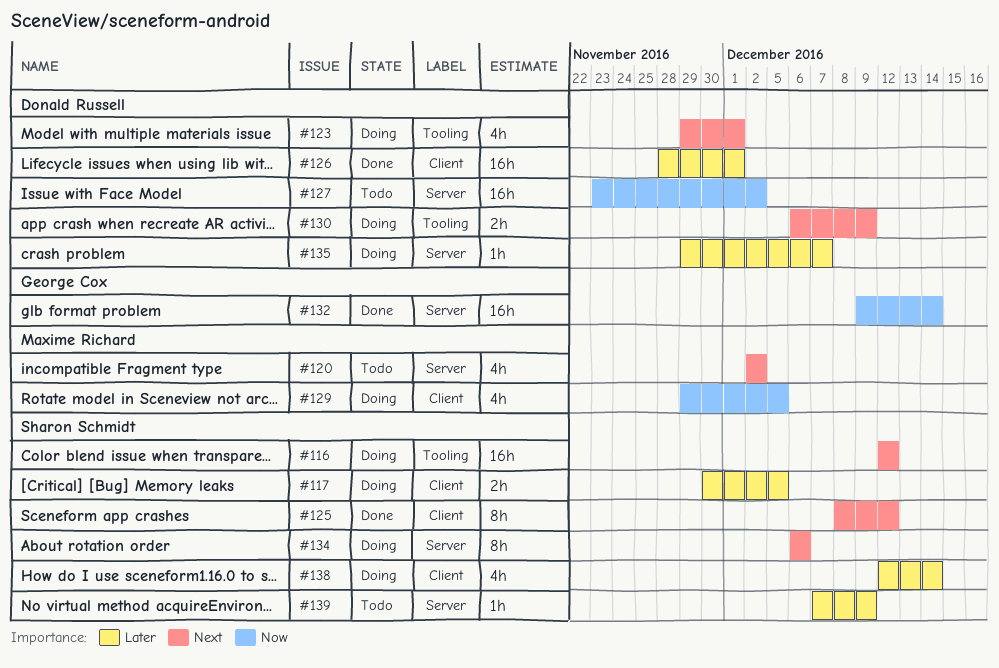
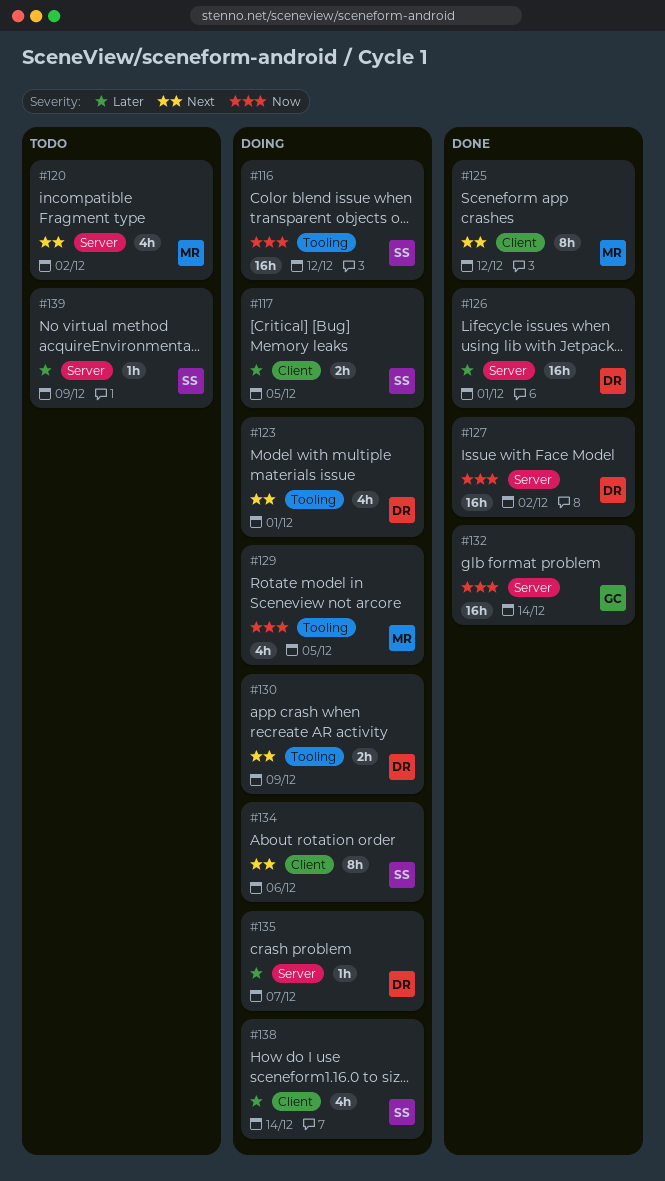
#116, priority: Next -> Now
#125, owner: Sharon Schmidt -> Maxime Richard
#126, label: Client -> Server
#127, status: Todo -> Done
#129, label: Client -> Tooling
#134, label: Server -> Client

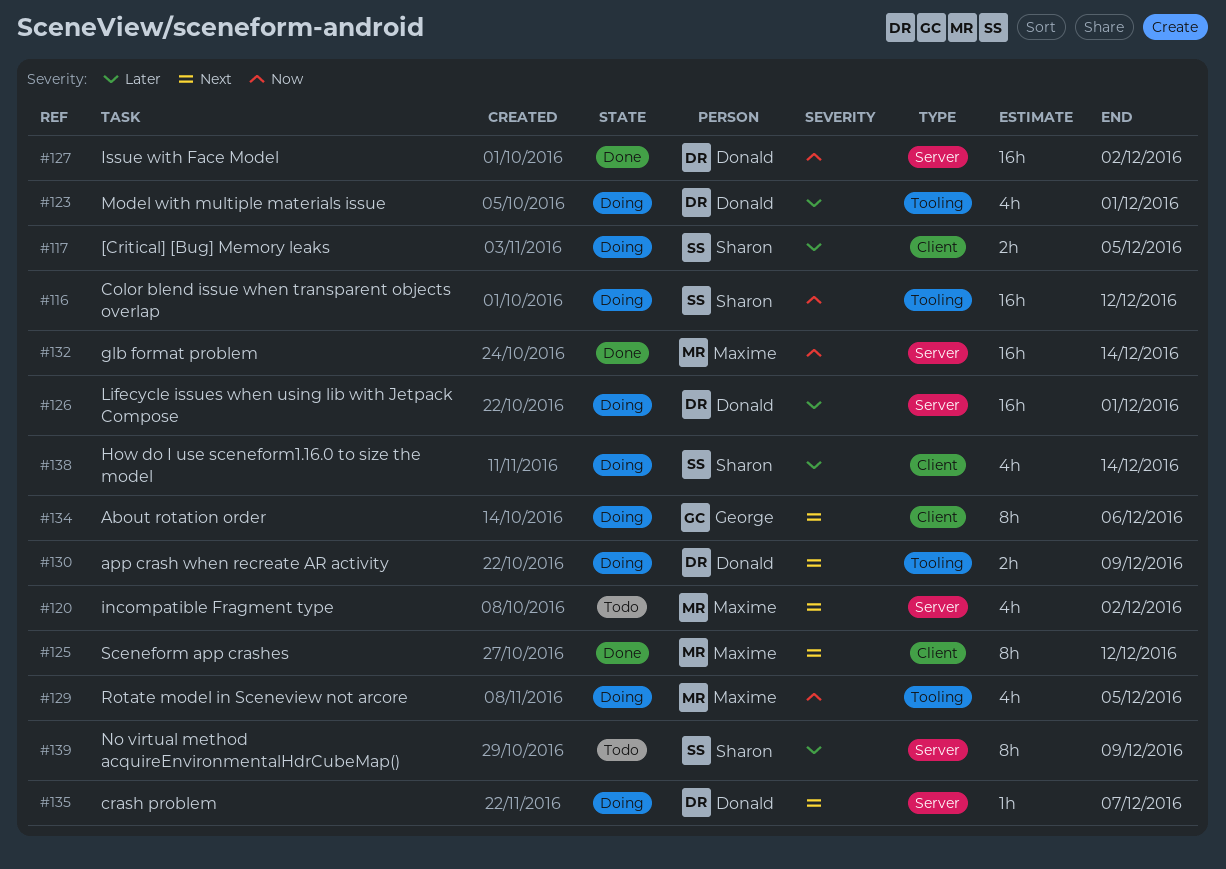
#123, priority: Next -> Later
#126, status: Done -> Doing
#132, owner: George -> Maxime
#134, owner: Sharon -> George
#135, priority: Later -> Next
#139, estimate: 1h -> 8h

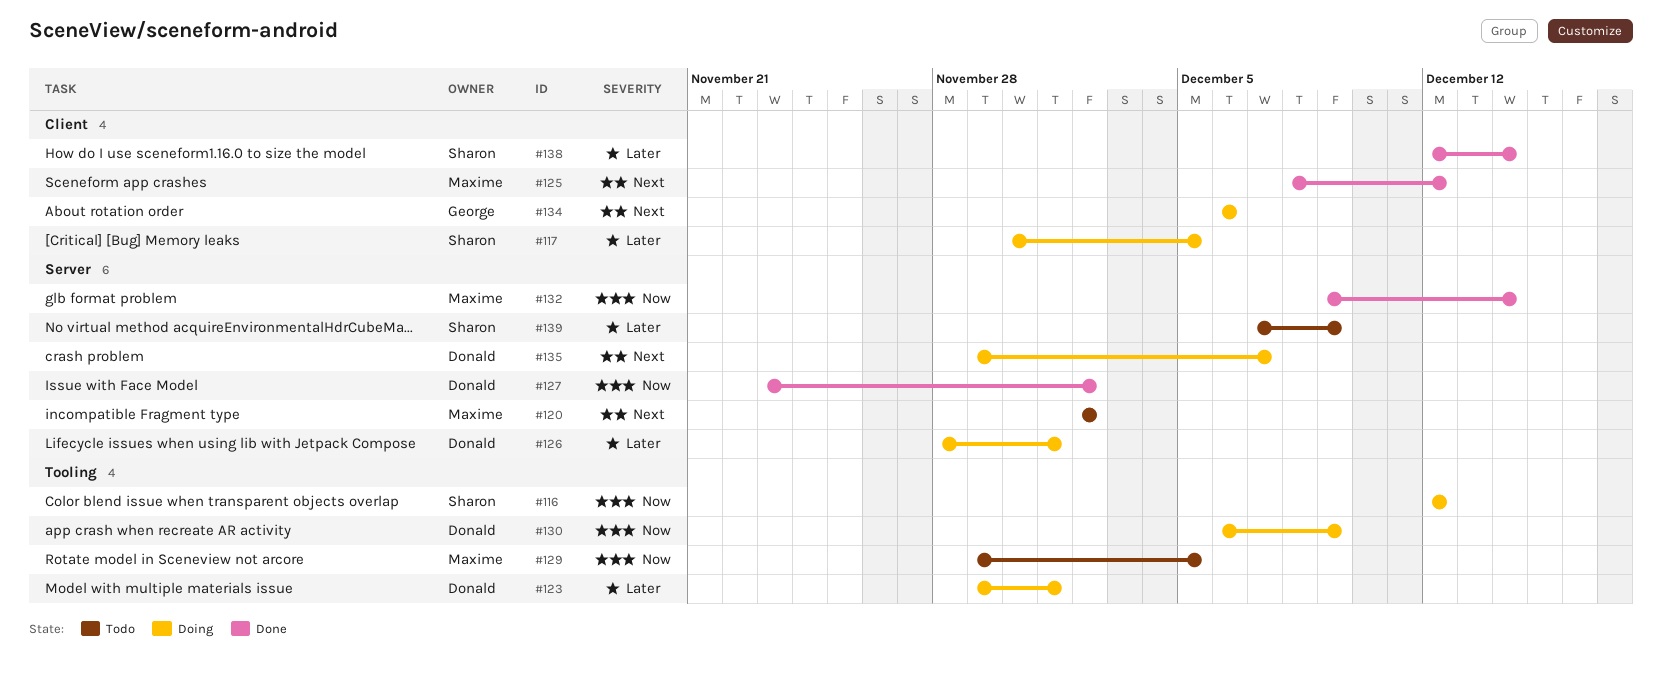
#129, status: Doing -> Todo
#130, priority: Next -> Now
#138, status: Doing -> Done

